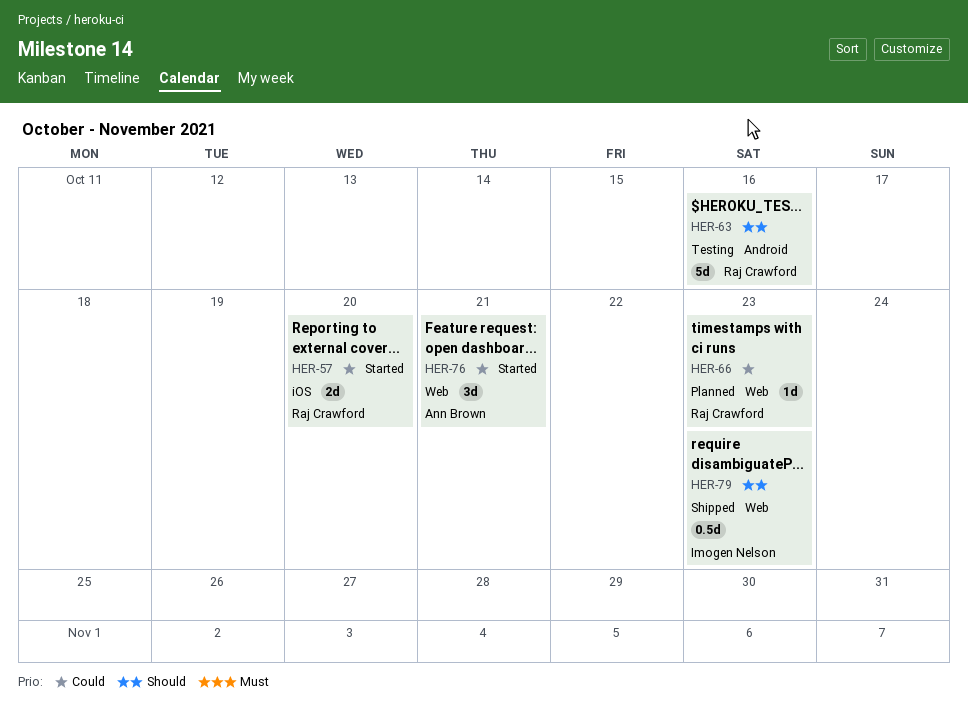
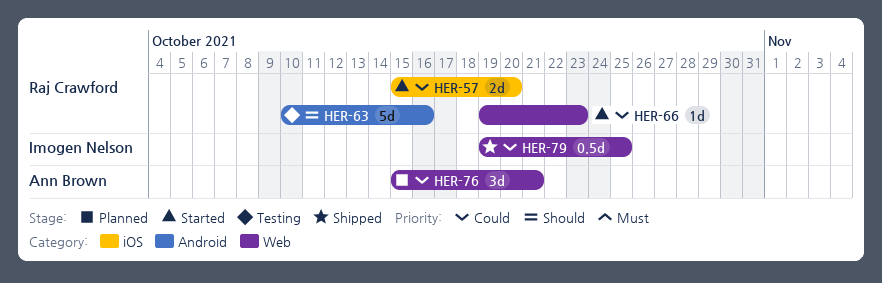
HER-66, status: Planned -> Started
HER-76, status: Started -> Planned
HER-79, priority: Should -> Could
HER-79, due: Oct 23 -> Oct 25

